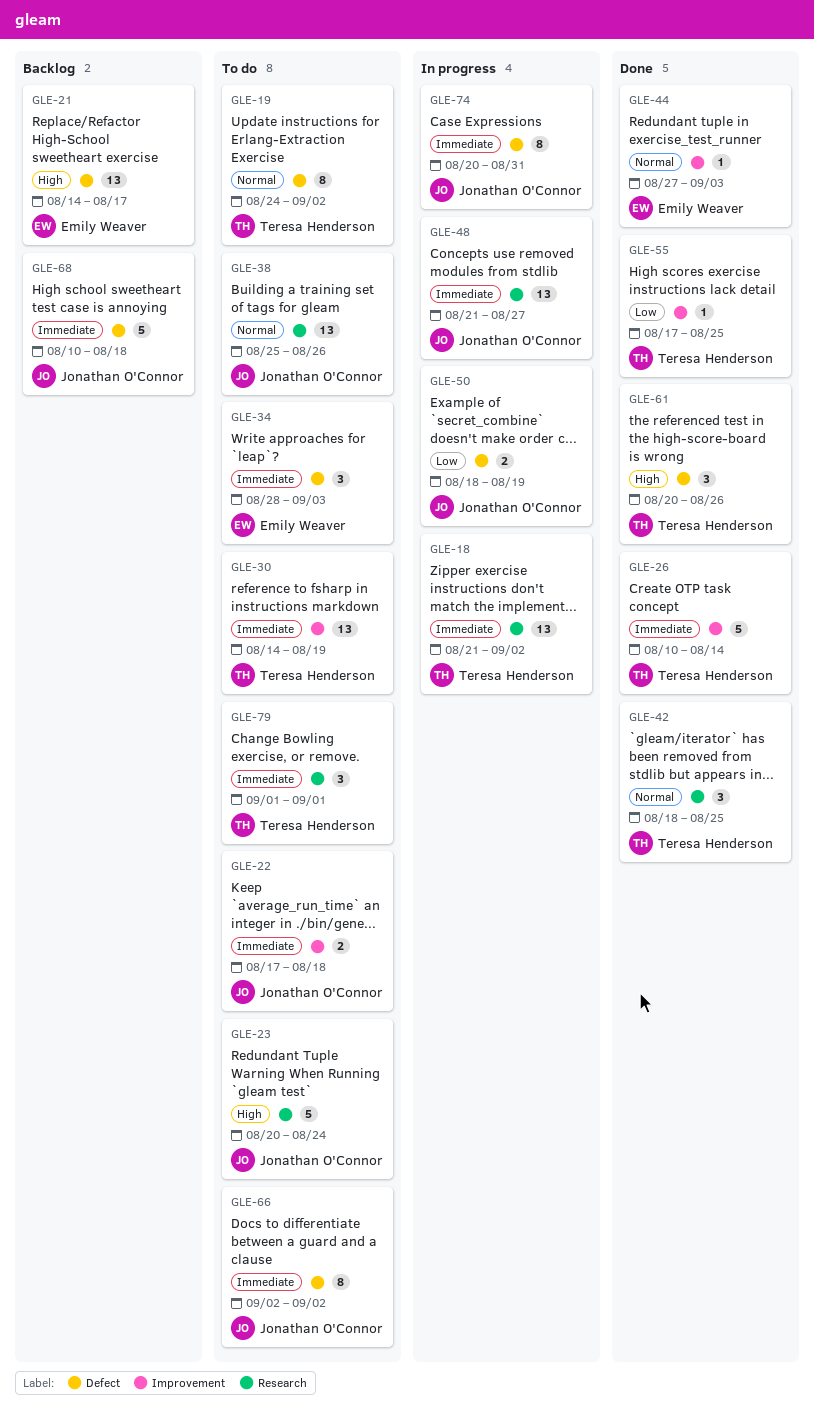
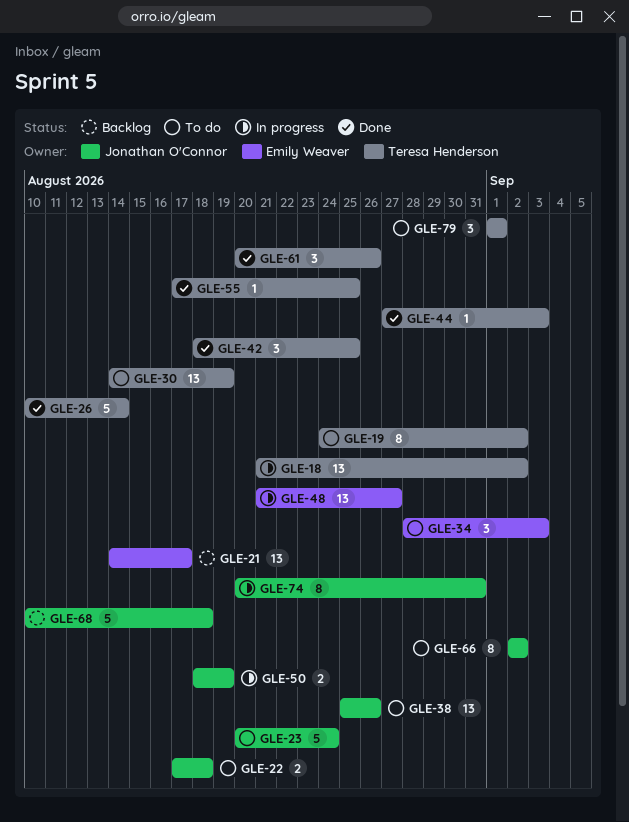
GLE-44, owner: Emily Weaver -> Teresa Henderson
GLE-48, owner: Jonathan O'Connor -> Emily Weaver

